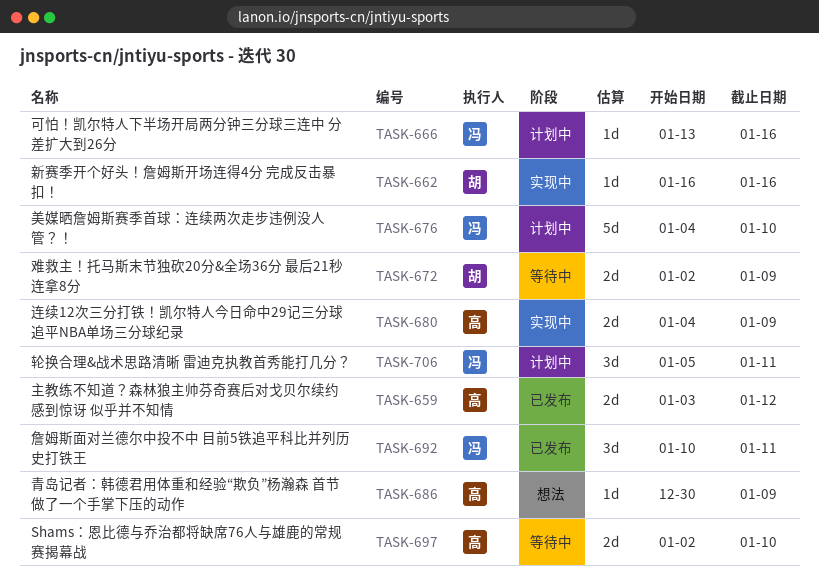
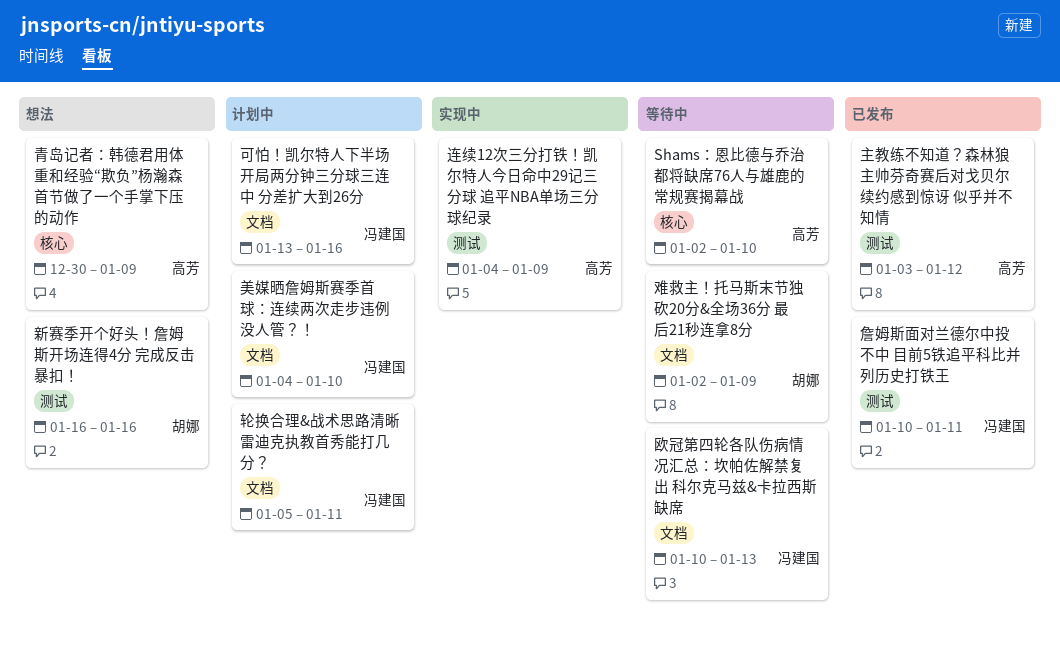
新赛季开个好头！詹姆斯开场连得4分 完成反击暴扣！, status: 实现中 -> 想法
欧冠第四轮各队伤病情况汇总：坎帕佐解禁复出 科尔克马兹&卡拉西斯缺席: none -> present

